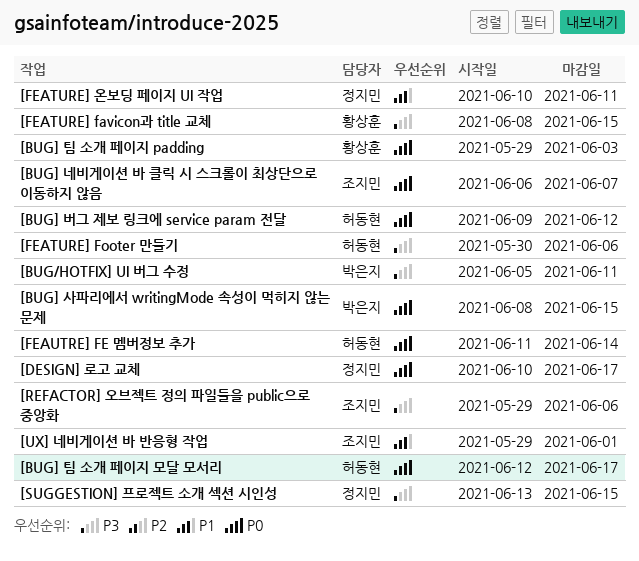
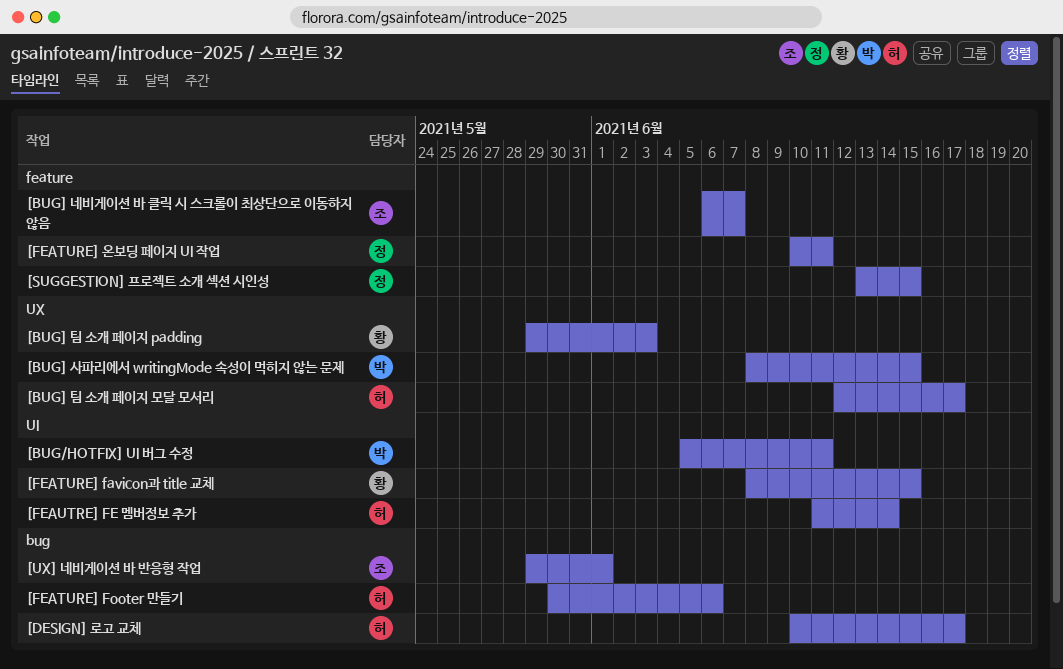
[BUG] 버그 제보 링크에 service param 전달: present -> none
[DESIGN] 로고 교체, owner: 정지민 -> 허동현
[REFACTOR] 오브젝트 정의 파일들을 public으로 중앙화: present -> none

